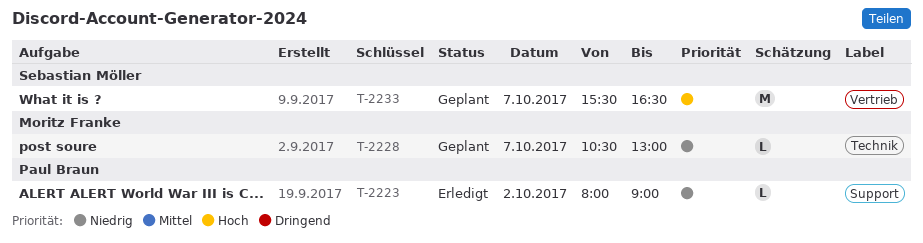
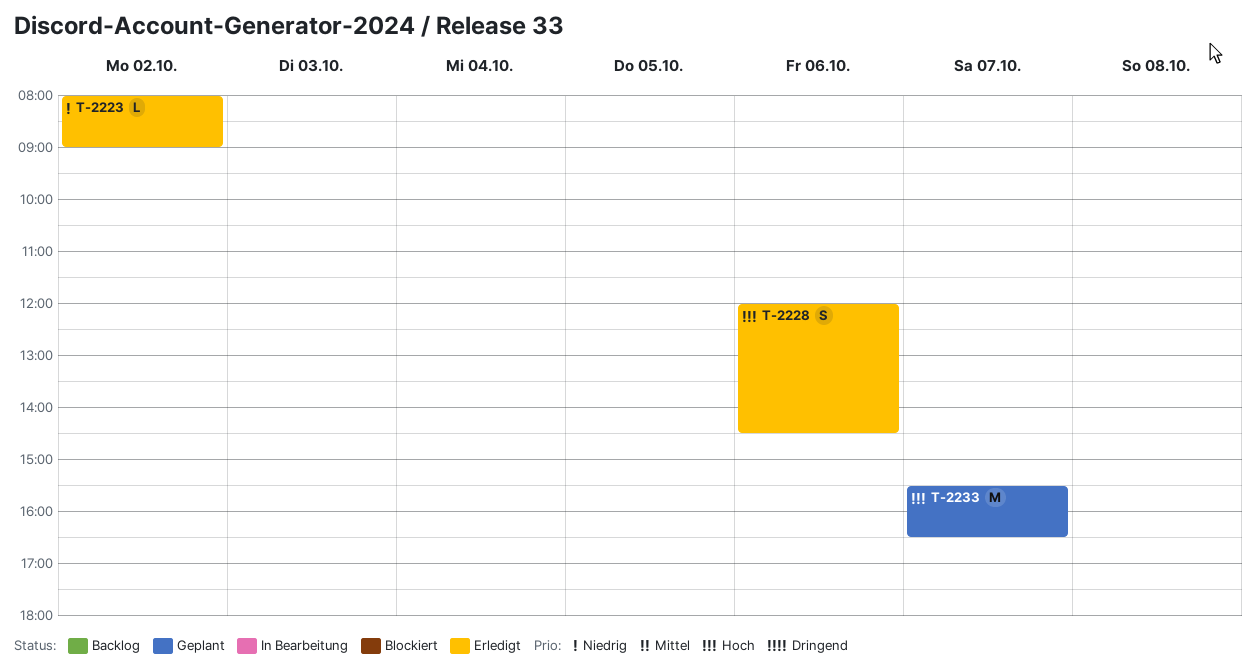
T-2228, status: Geplant -> Erledigt
T-2228, priority: Niedrig -> Hoch
T-2228, estimate: L -> S
T-2228, day: Oct 7 -> Oct 6
T-2228, begins: 10:30 -> 12:00
T-2228, ends: 13:00 -> 14:30

